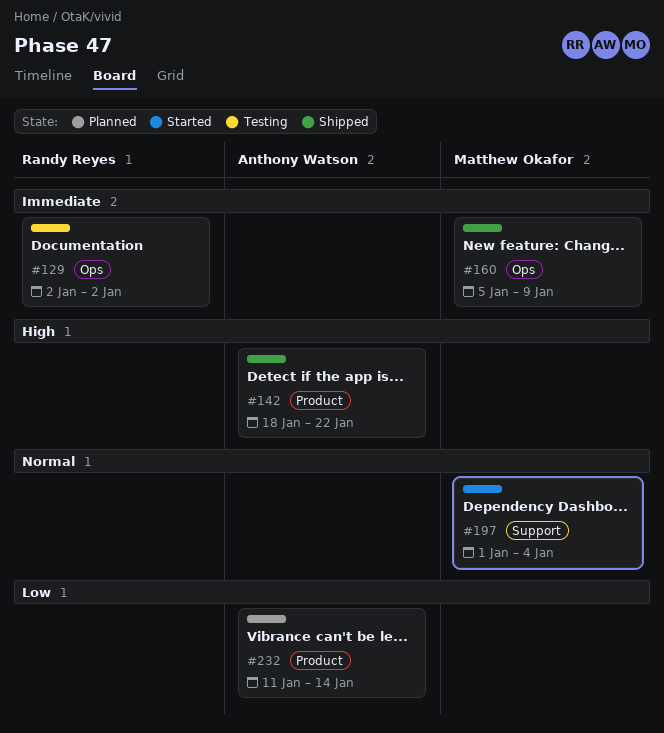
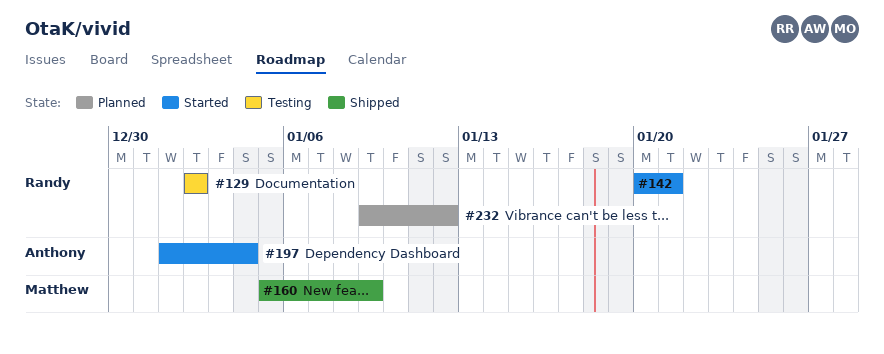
#142, status: Shipped -> Started
#142, owner: Anthony Watson -> Randy Reyes
#142, start: Jan 18 -> Jan 20
#142, due: Jan 22 -> Jan 21
#197, owner: Matthew Okafor -> Anthony Watson
#232, owner: Anthony Watson -> Randy Reyes
#232, start: Jan 11 -> Jan 9
#232, due: Jan 14 -> Jan 12

